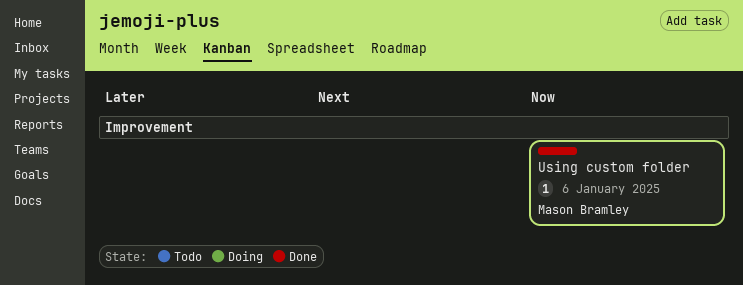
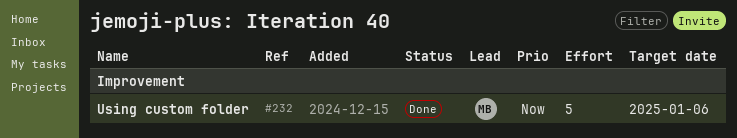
Using custom folder, estimate: 1 -> 5

